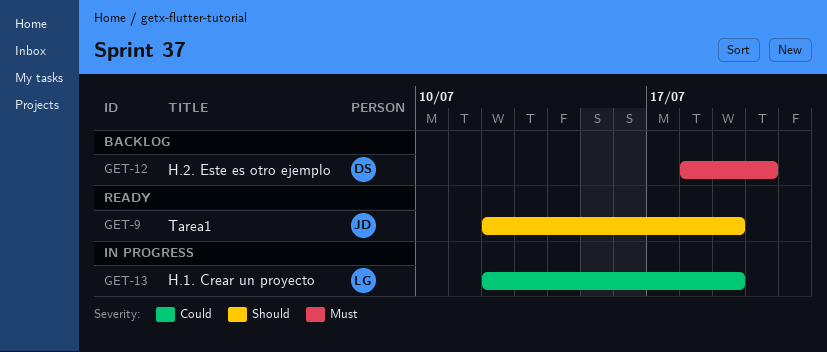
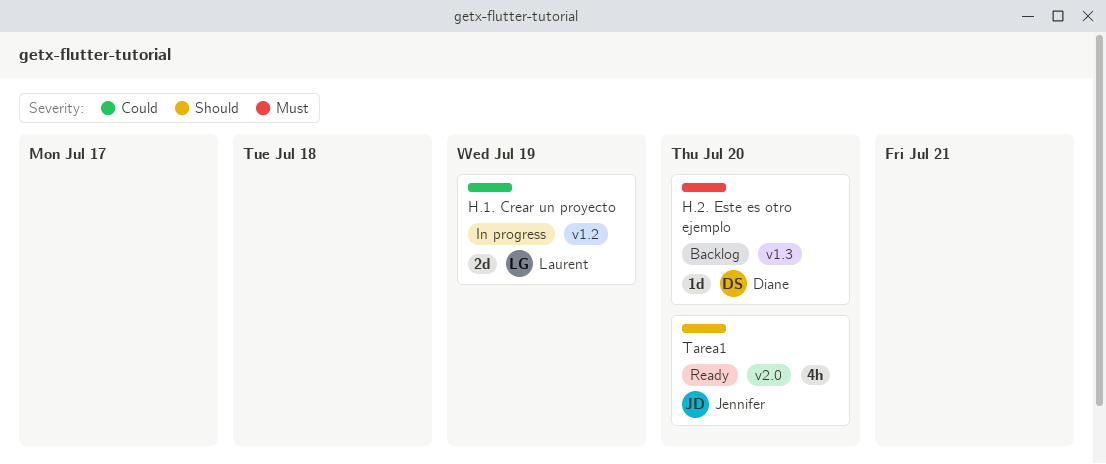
Tarea1, due: Jul 19 -> Jul 20

